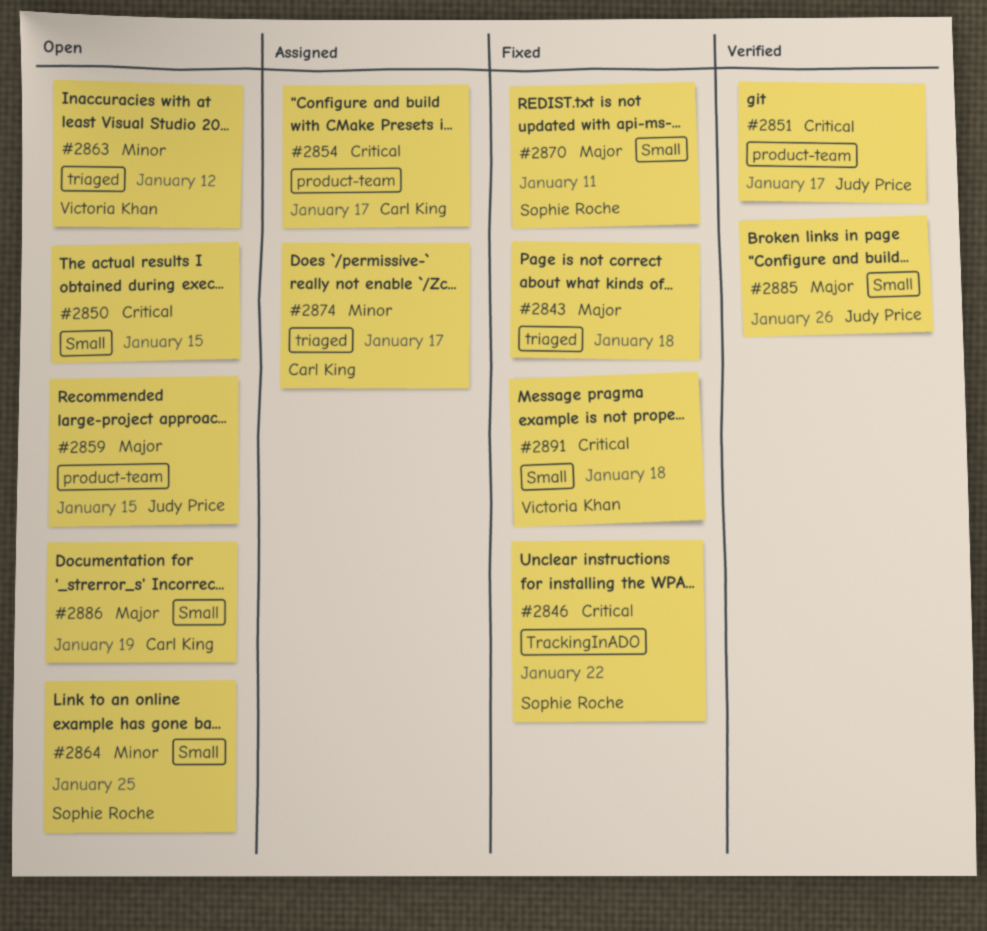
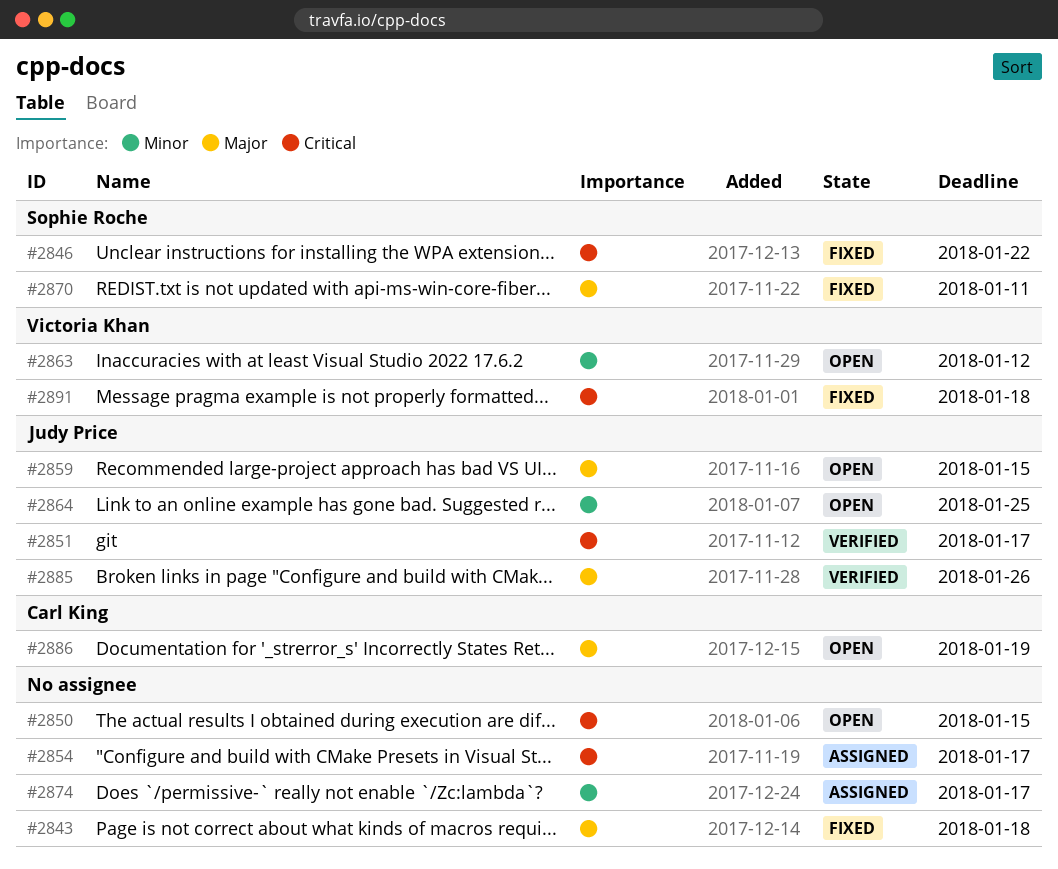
#2854, owner: Carl King -> none
#2864, owner: Sophie Roche -> Judy Price
#2874, owner: Carl King -> none

